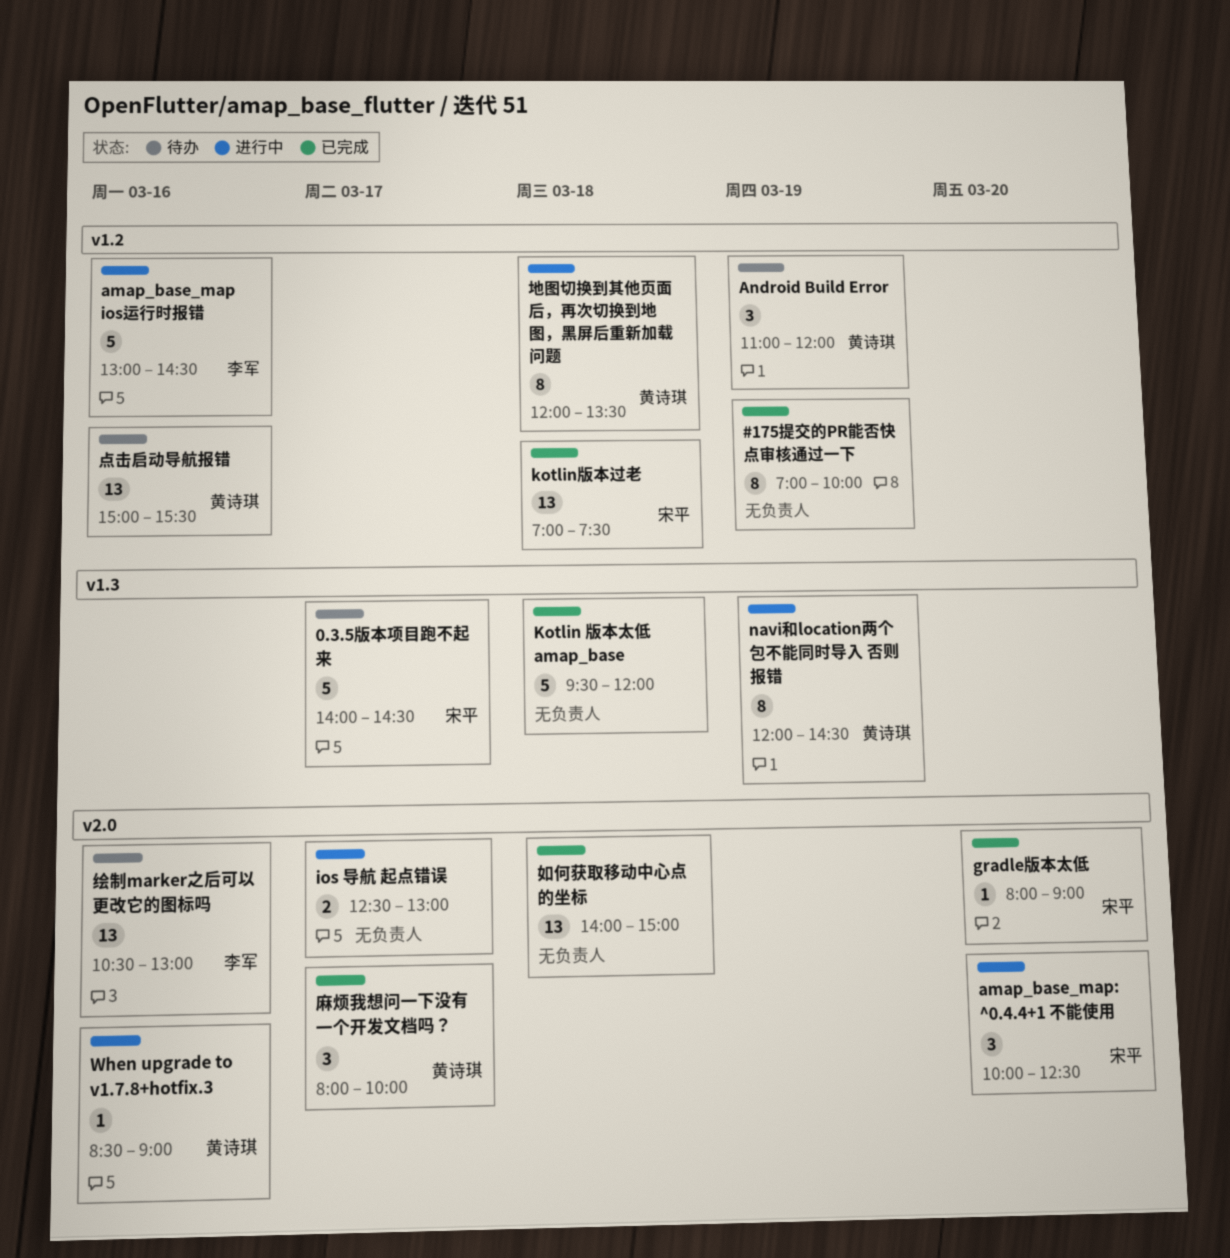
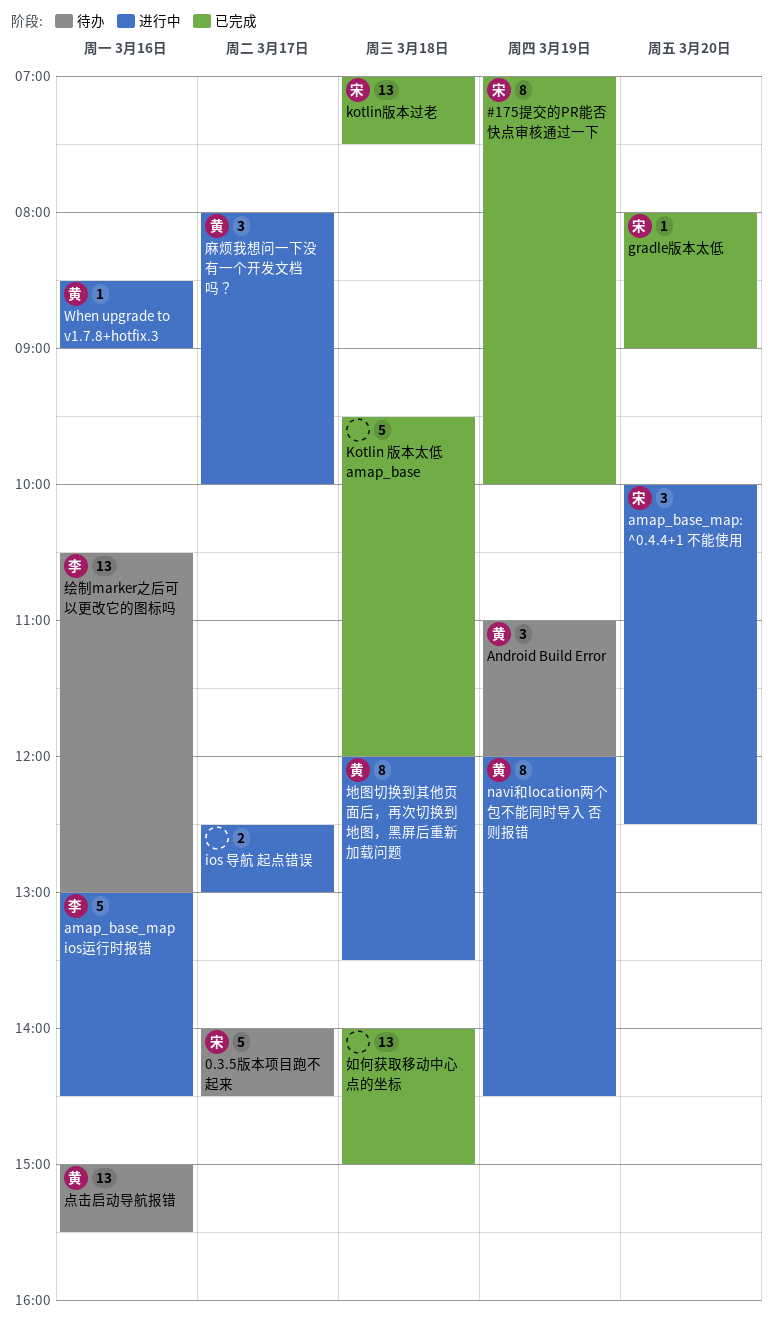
#175提交的PR能否快点审核通过一下, owner: none -> 宋平
麻烦我想问一下没有一个开发文档吗？, status: 已完成 -> 进行中

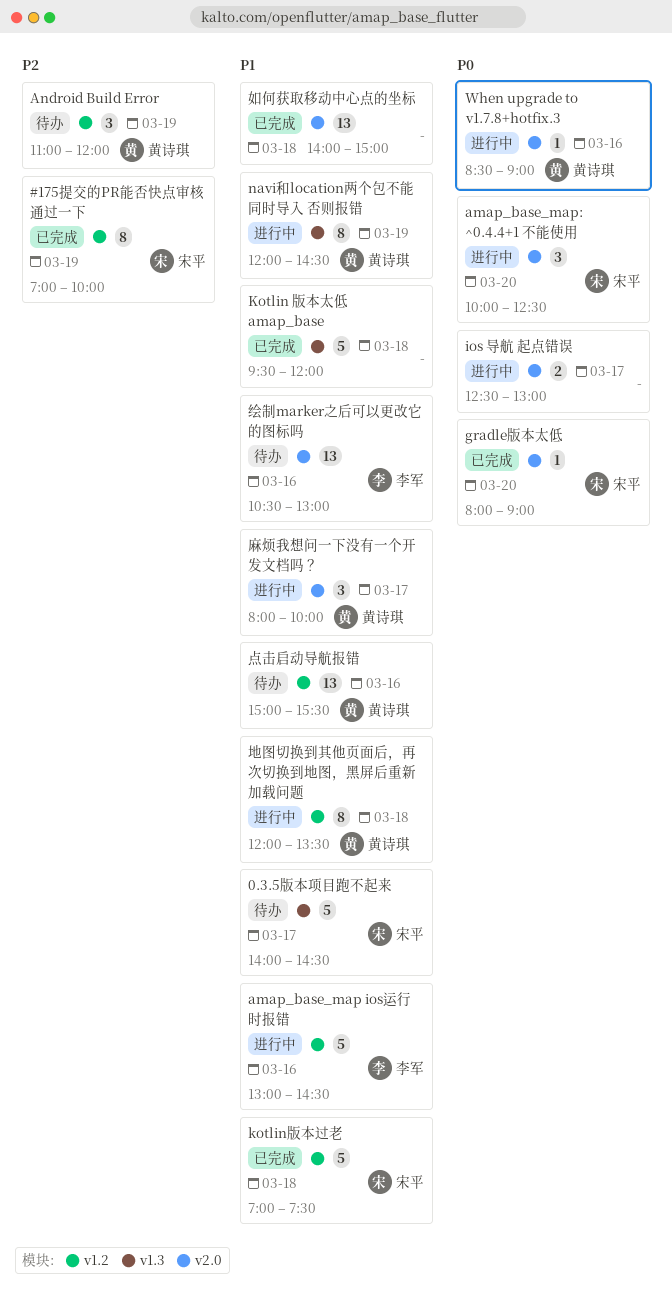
kotlin版本过老, estimate: 13 -> 5

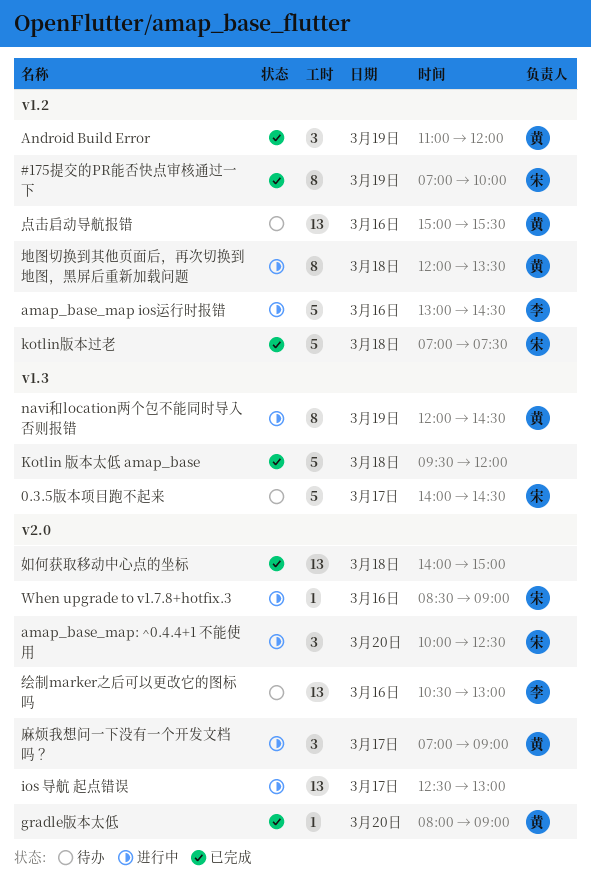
Android Build Error, status: 待办 -> 已完成
gradle版本太低, owner: 宋平 -> 黄诗琪
ios 导航 起点错误, estimate: 2 -> 13
When upgrade to v1.7.8+hotfix.3, owner: 黄诗琪 -> 宋平
麻烦我想问一下没有一个开发文档吗？, begins: 08:00 -> 07:00
麻烦我想问一下没有一个开发文档吗？, ends: 10:00 -> 09:00

